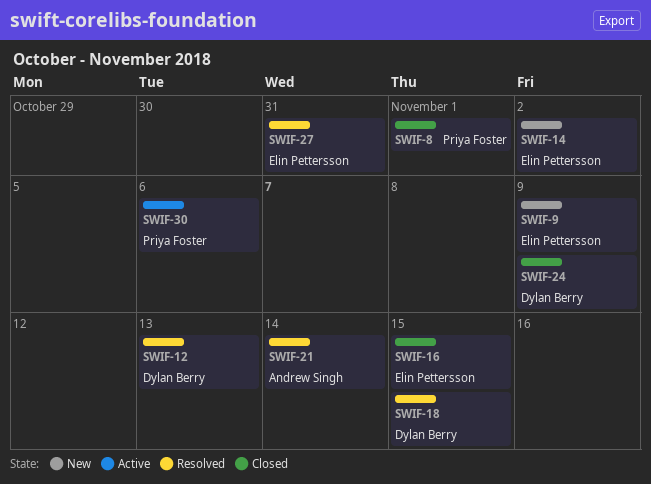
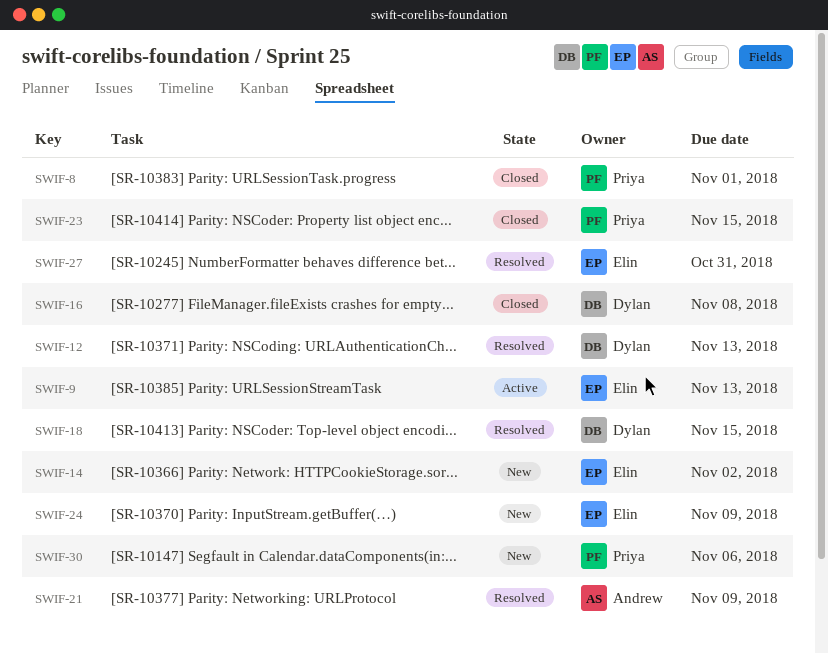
SWIF-9, status: New -> Active
SWIF-9, due: Nov 9 -> Nov 13
SWIF-16, owner: Elin Pettersson -> Dylan Berry
SWIF-16, due: Nov 15 -> Nov 8
SWIF-21, due: Nov 14 -> Nov 9
SWIF-23: none -> present
SWIF-24, status: Closed -> New
SWIF-24, owner: Dylan Berry -> Elin Pettersson
SWIF-30, status: Active -> New

